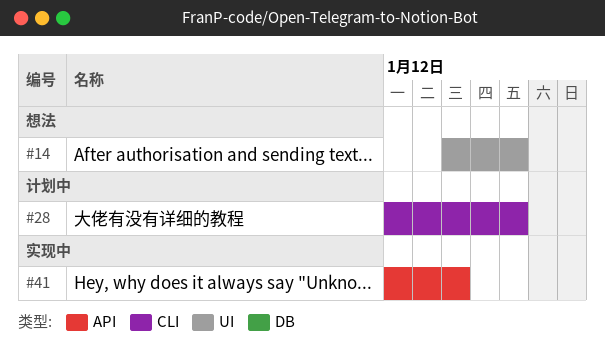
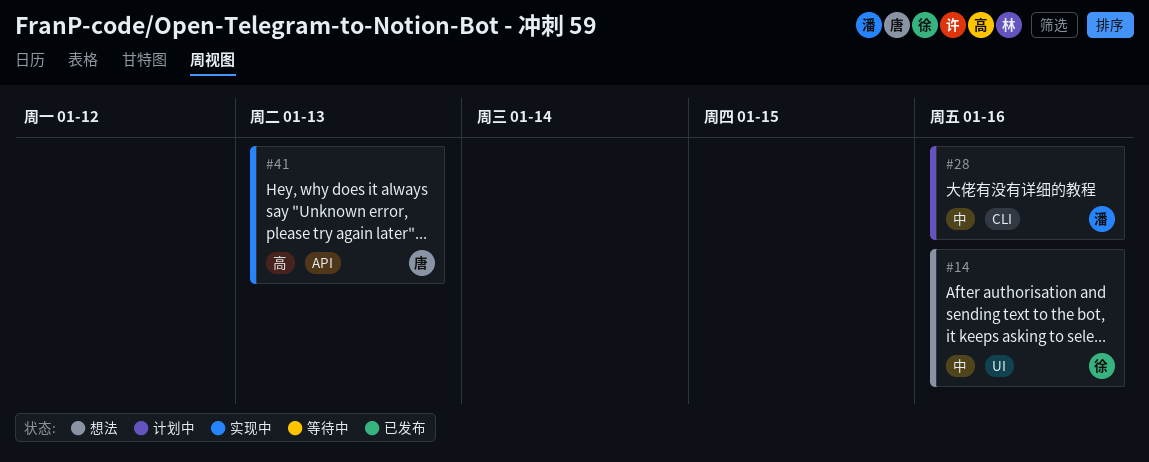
#41, due: Jan 14 -> Jan 13

